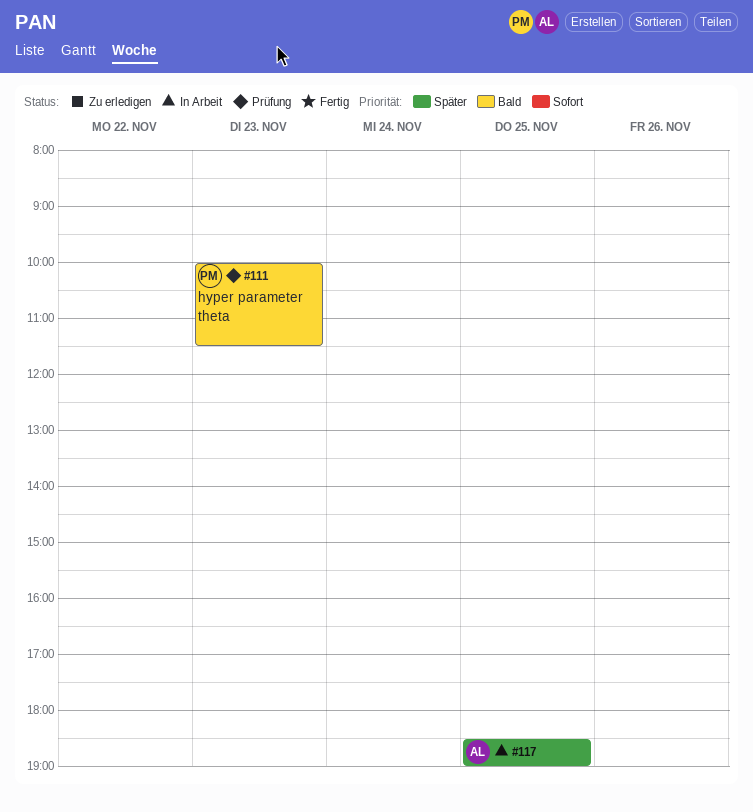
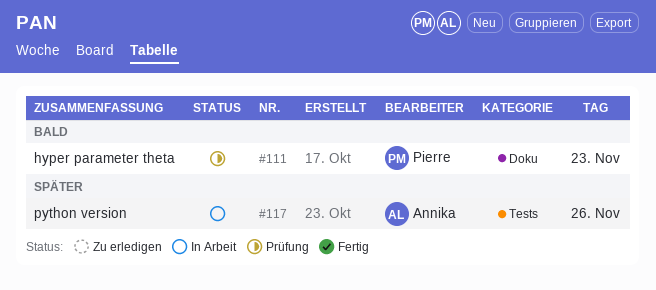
#117, day: Nov 25 -> Nov 26

